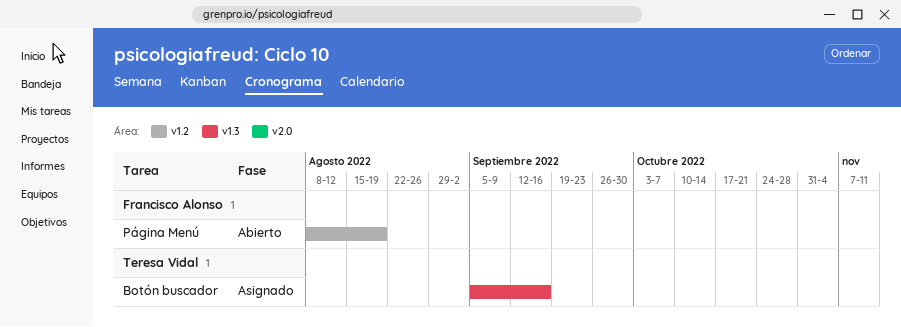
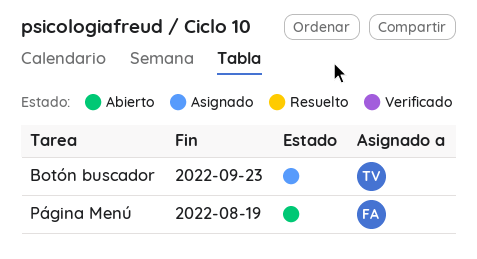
Botón buscador, due: Sep 16 -> Sep 23

